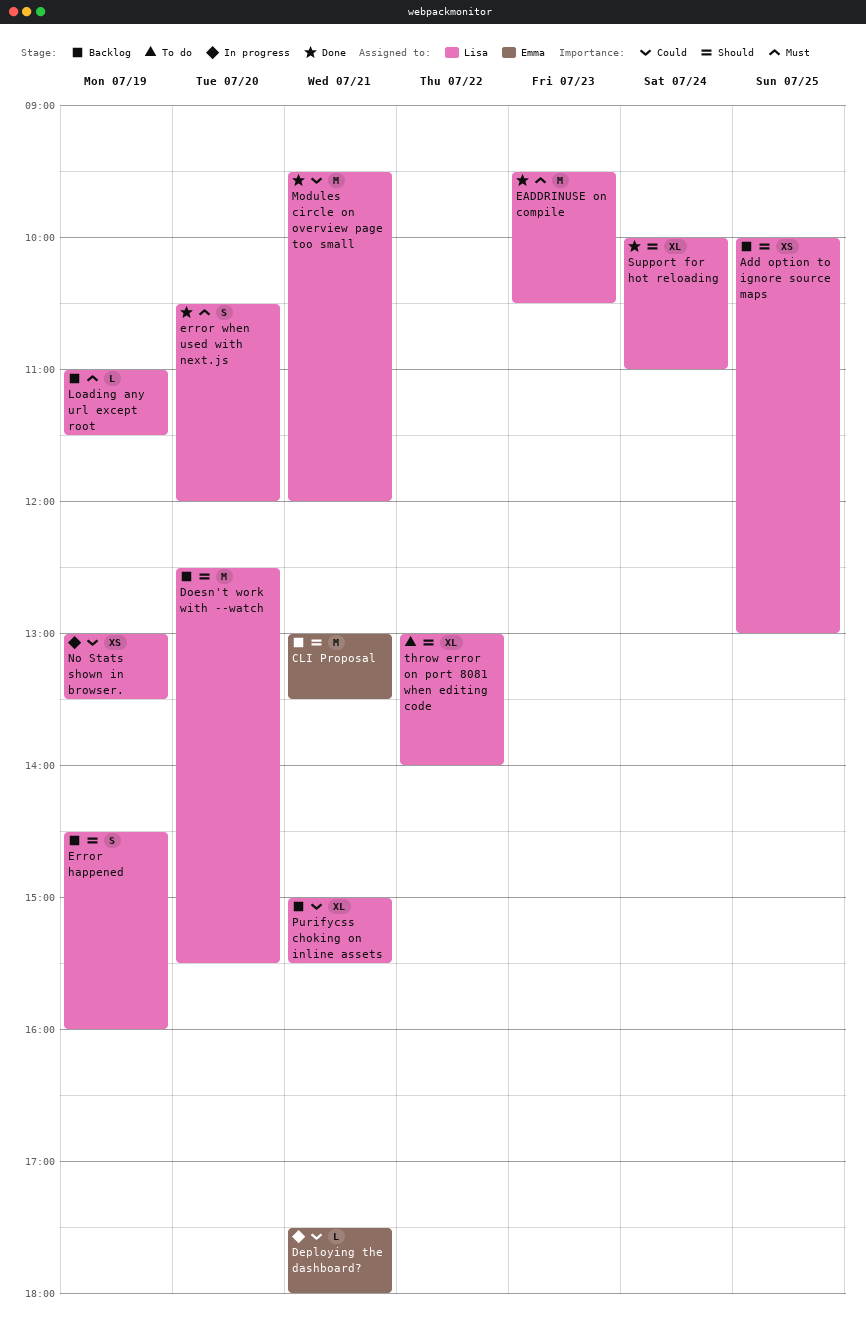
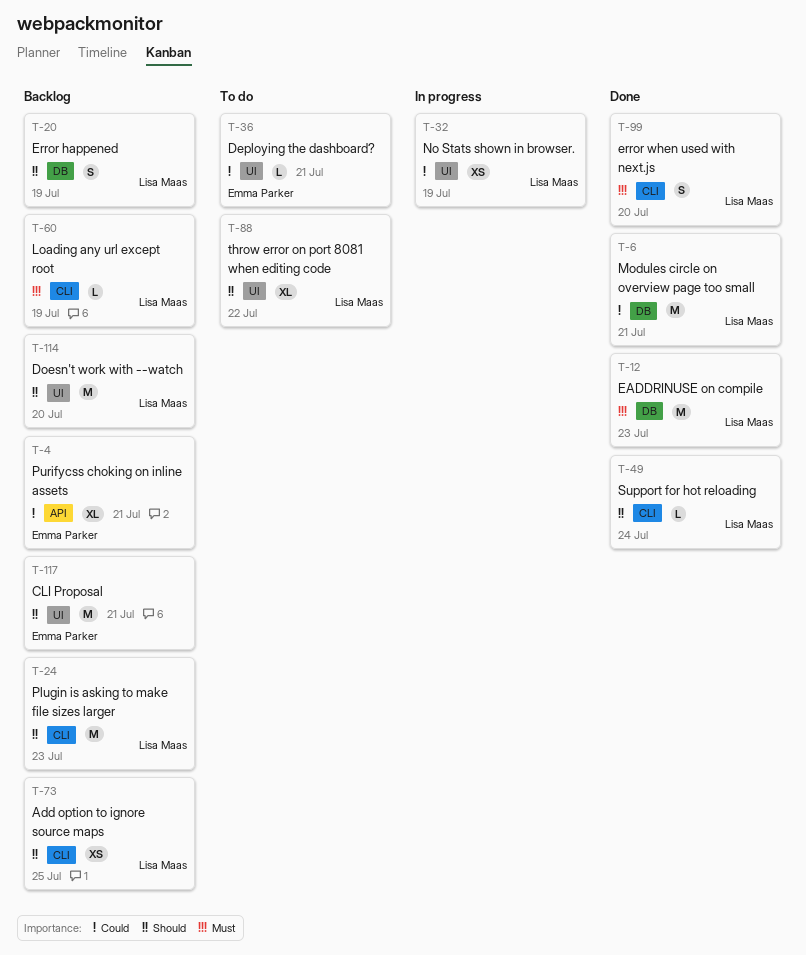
Deploying the dashboard?, status: In progress -> To do
Plugin is asking to make file sizes larger: none -> present
Purifycss choking on inline assets, owner: Lisa Maas -> Emma Parker
Support for hot reloading, estimate: XL -> L

